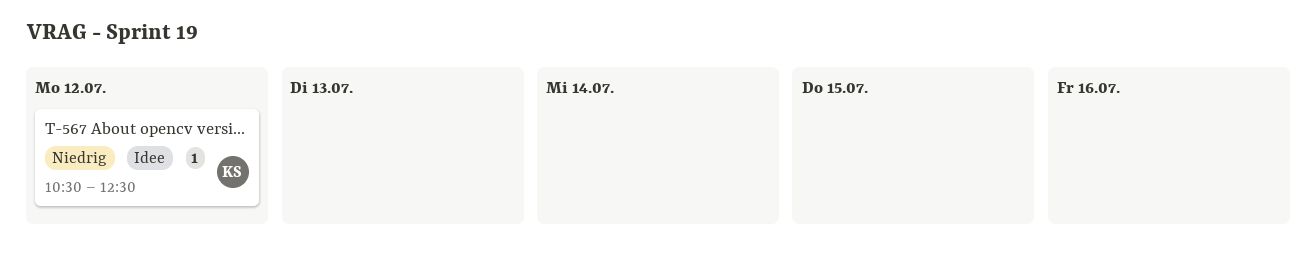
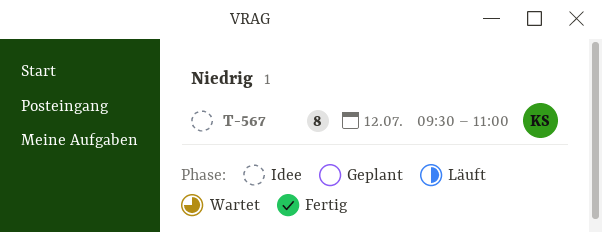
T-567, estimate: 1 -> 8
T-567, begins: 10:30 -> 09:30
T-567, ends: 12:30 -> 11:00

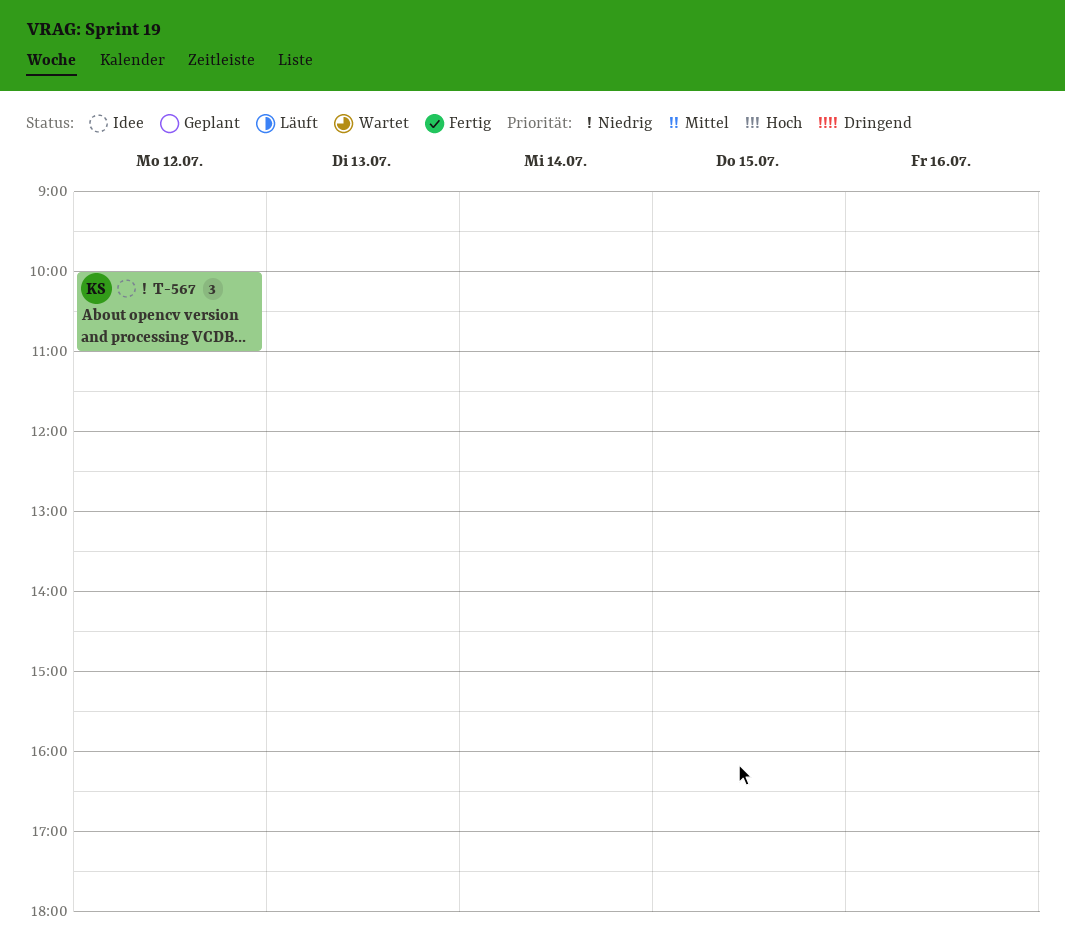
T-567, estimate: 8 -> 3
T-567, begins: 09:30 -> 10:00

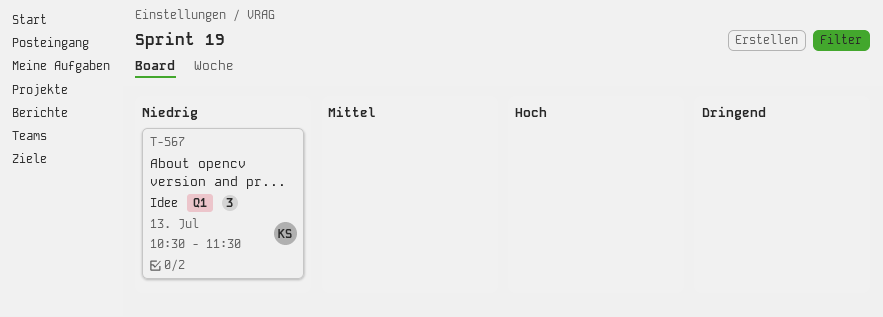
T-567, day: Jul 12 -> Jul 13
T-567, begins: 10:00 -> 10:30
T-567, ends: 11:00 -> 11:30

